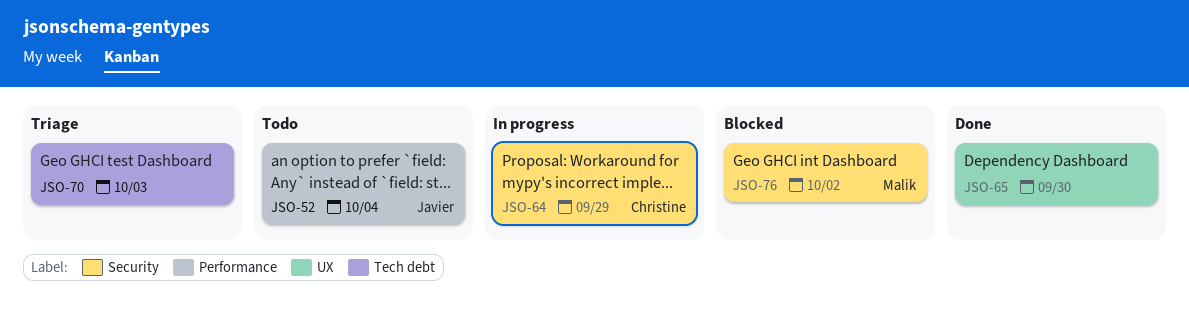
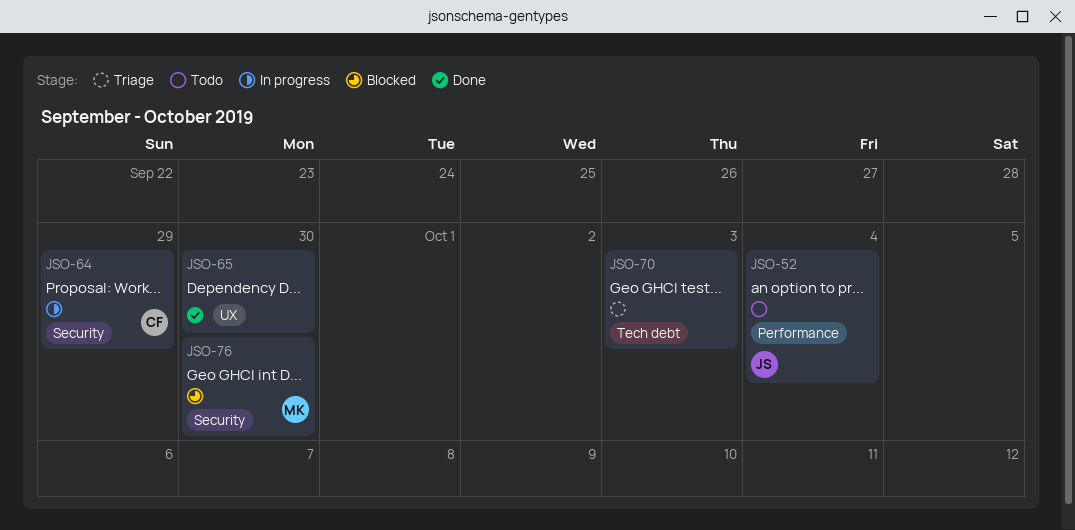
JSO-76, due: Oct 2 -> Sep 30

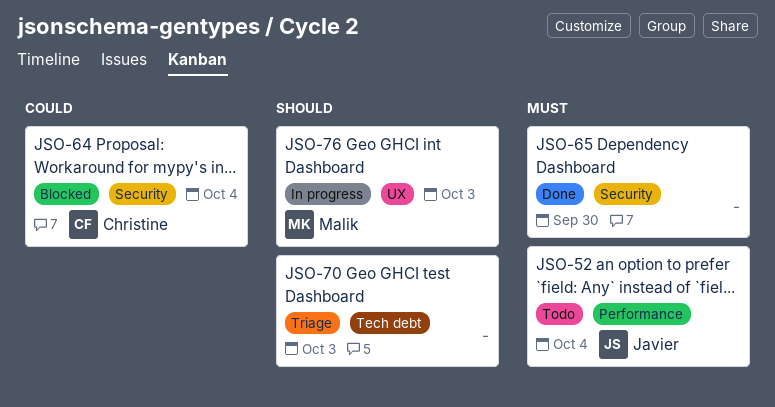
JSO-64, status: In progress -> Blocked
JSO-64, due: Sep 29 -> Oct 4
JSO-65, label: UX -> Security
JSO-76, status: Blocked -> In progress
JSO-76, label: Security -> UX
JSO-76, due: Sep 30 -> Oct 3

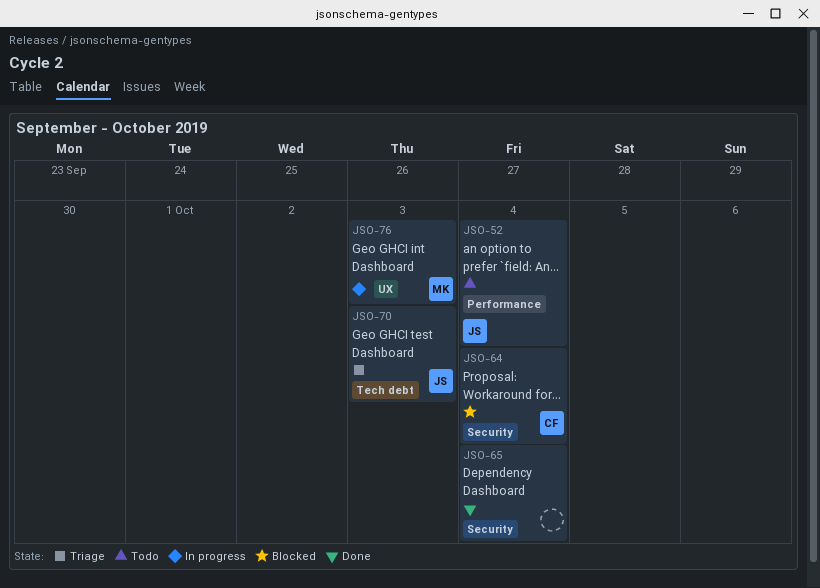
JSO-65, due: Sep 30 -> Oct 4
JSO-70, owner: none -> Javier

